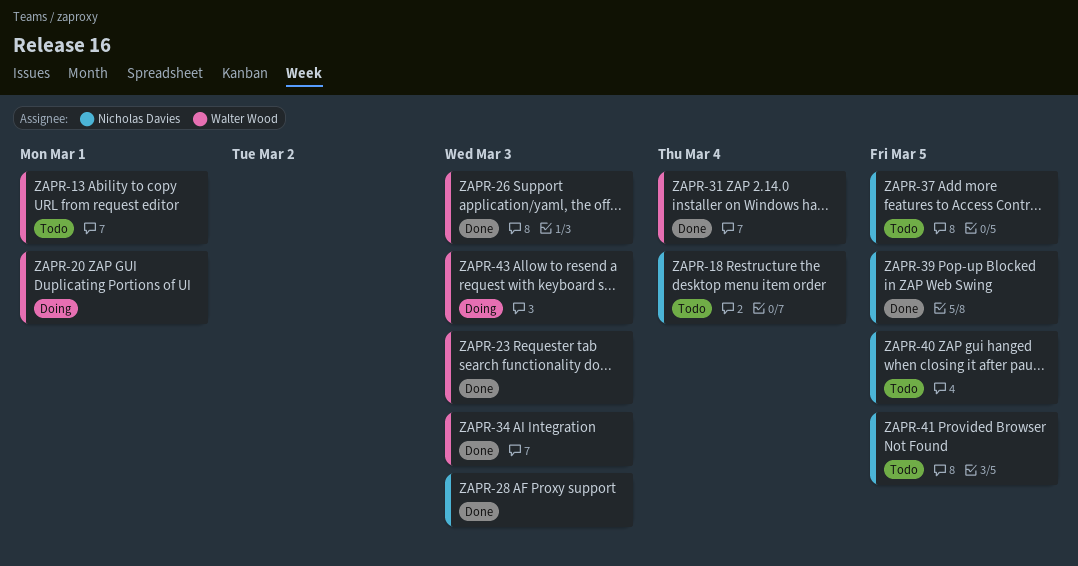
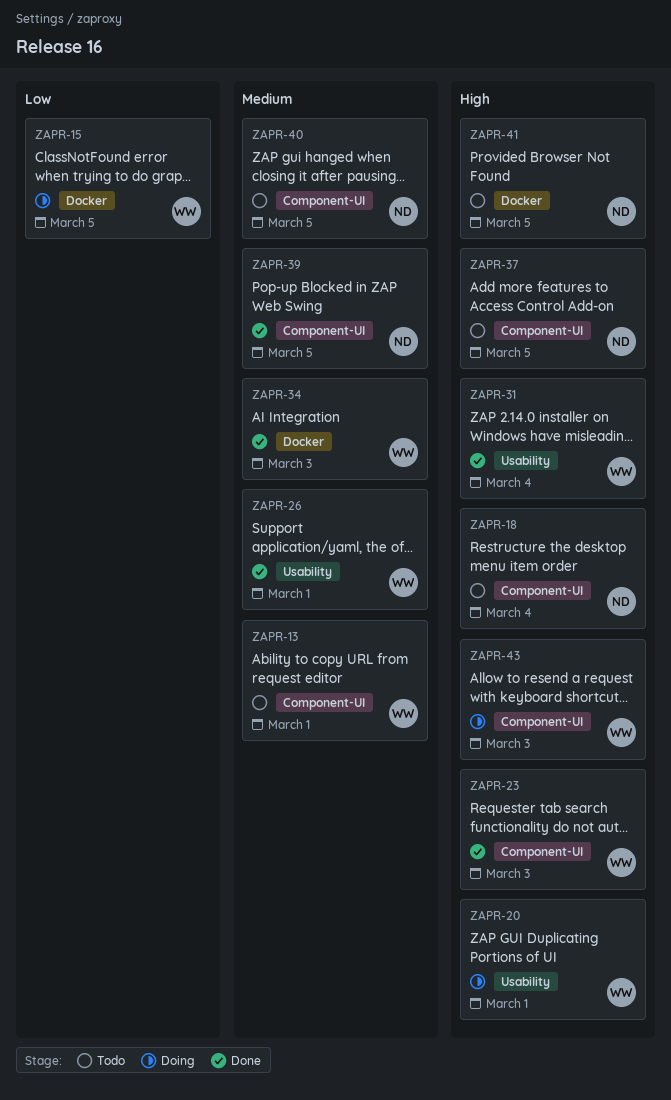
ZAPR-15: none -> present
ZAPR-26, due: Mar 3 -> Mar 1
ZAPR-28: present -> none

